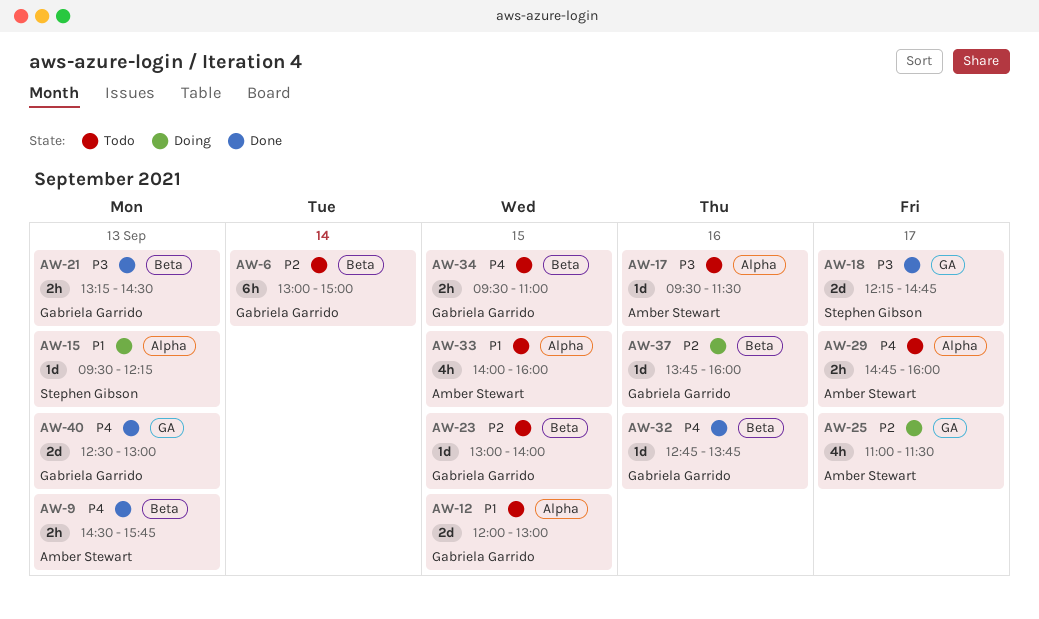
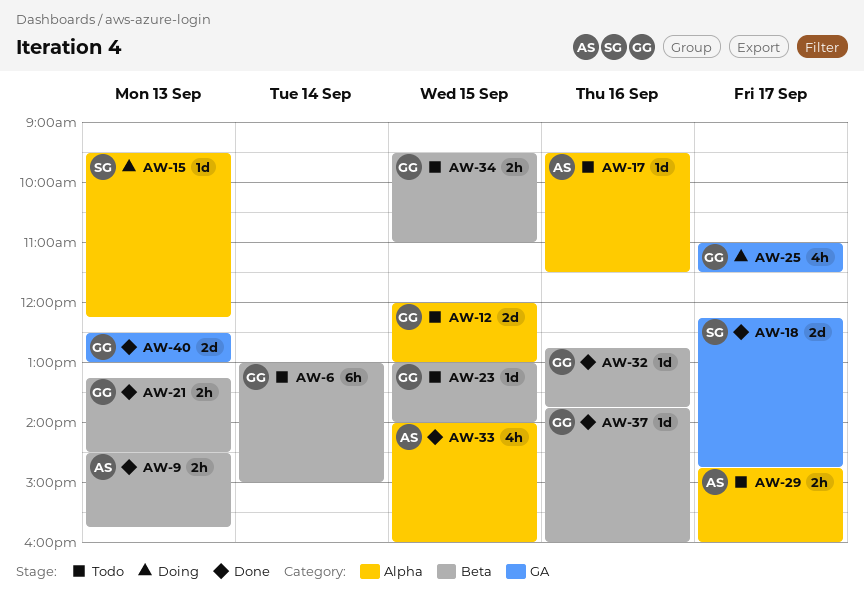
AW-25, owner: Amber Stewart -> Gabriela Garrido
AW-33, status: Todo -> Done
AW-37, status: Doing -> Done

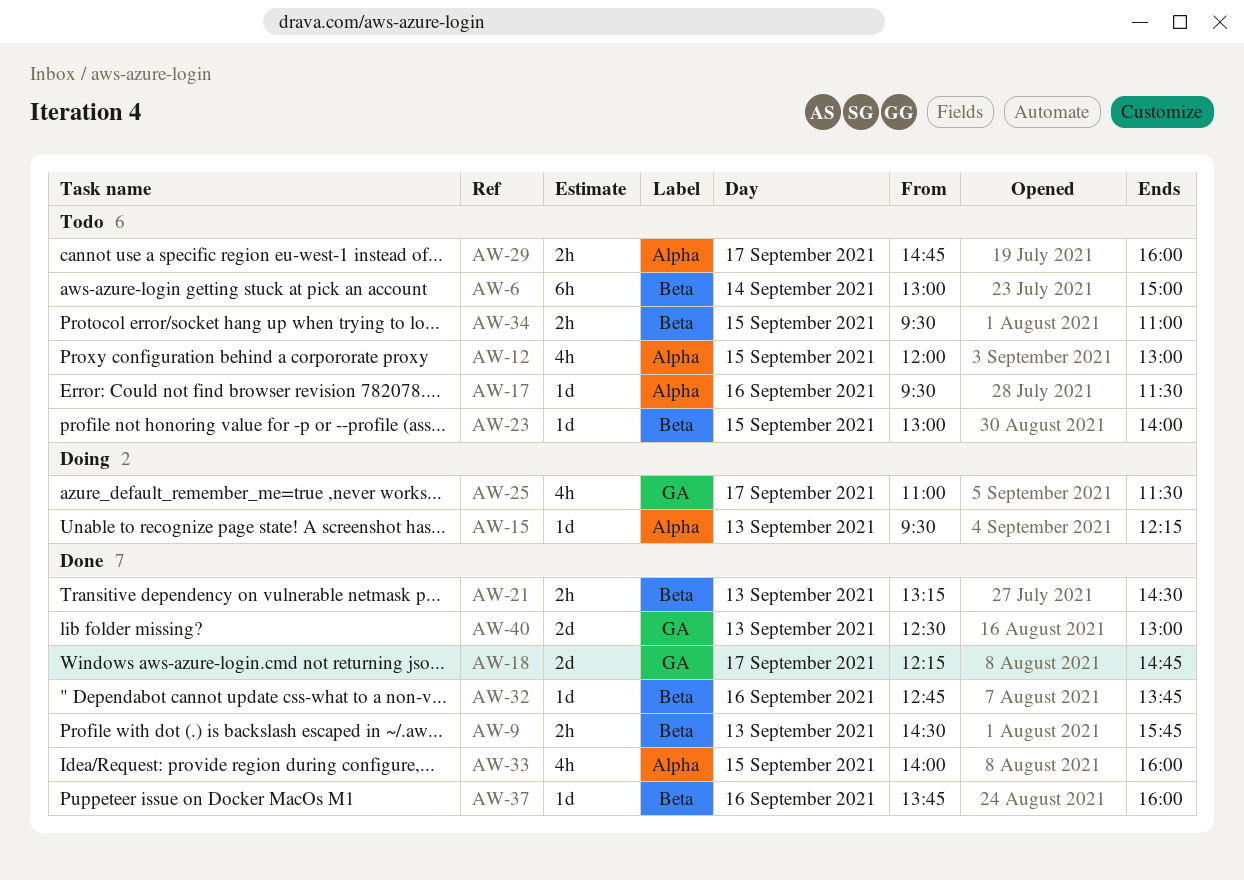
AW-12, estimate: 2d -> 4h

